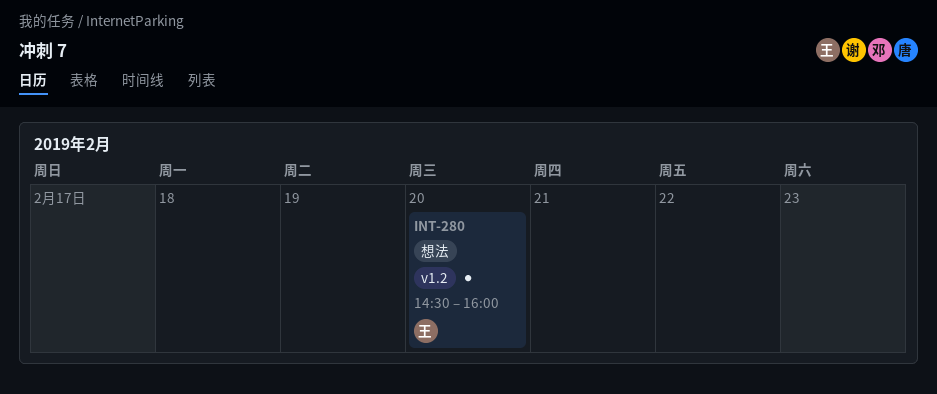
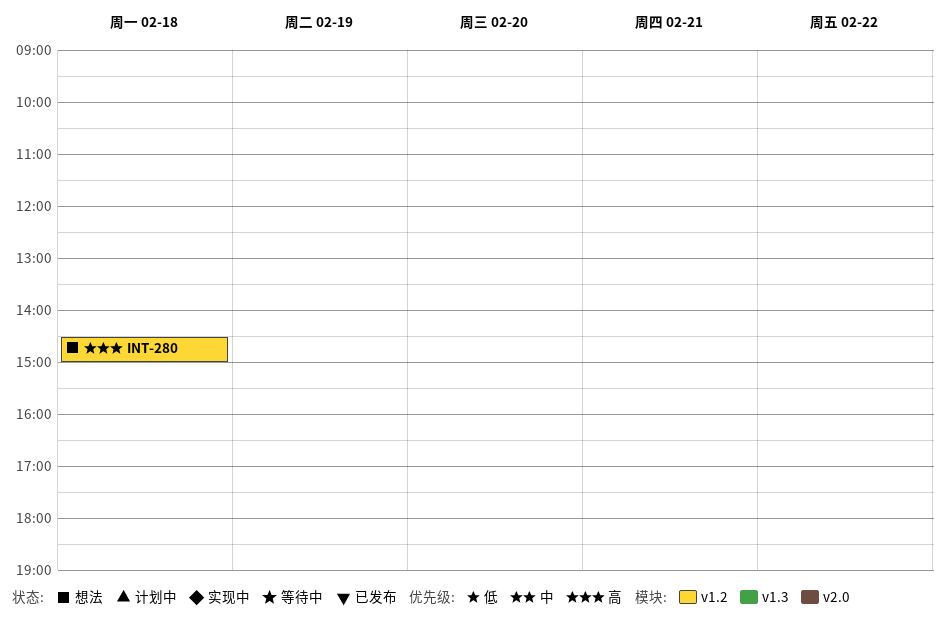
INT-280, day: Feb 20 -> Feb 18
INT-280, ends: 16:00 -> 15:00

